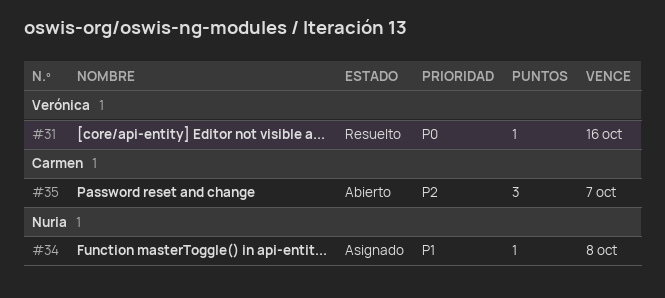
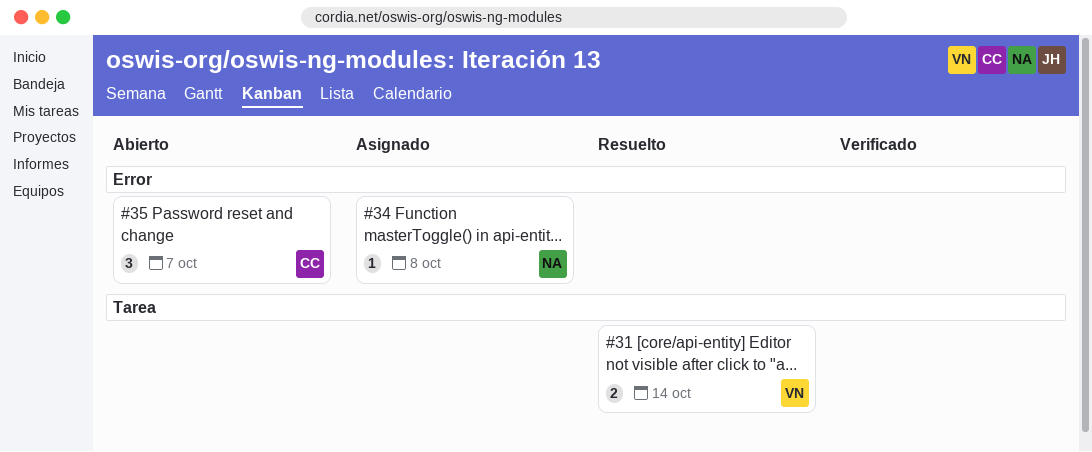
#31, estimate: 1 -> 2
#31, due: Oct 16 -> Oct 14

